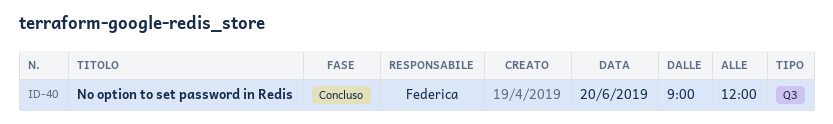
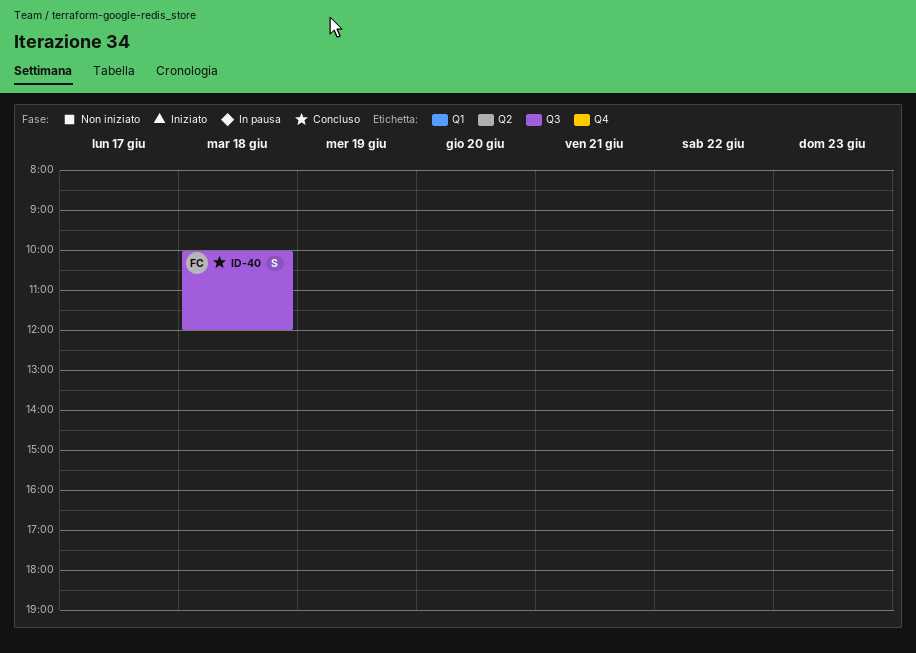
ID-40, day: Jun 20 -> Jun 18
ID-40, begins: 09:00 -> 10:00

